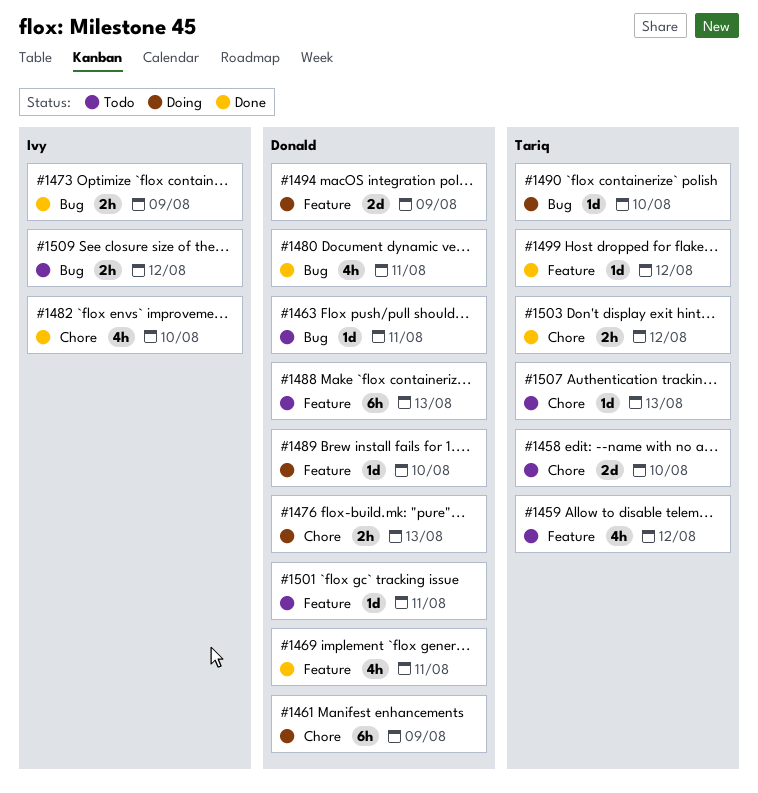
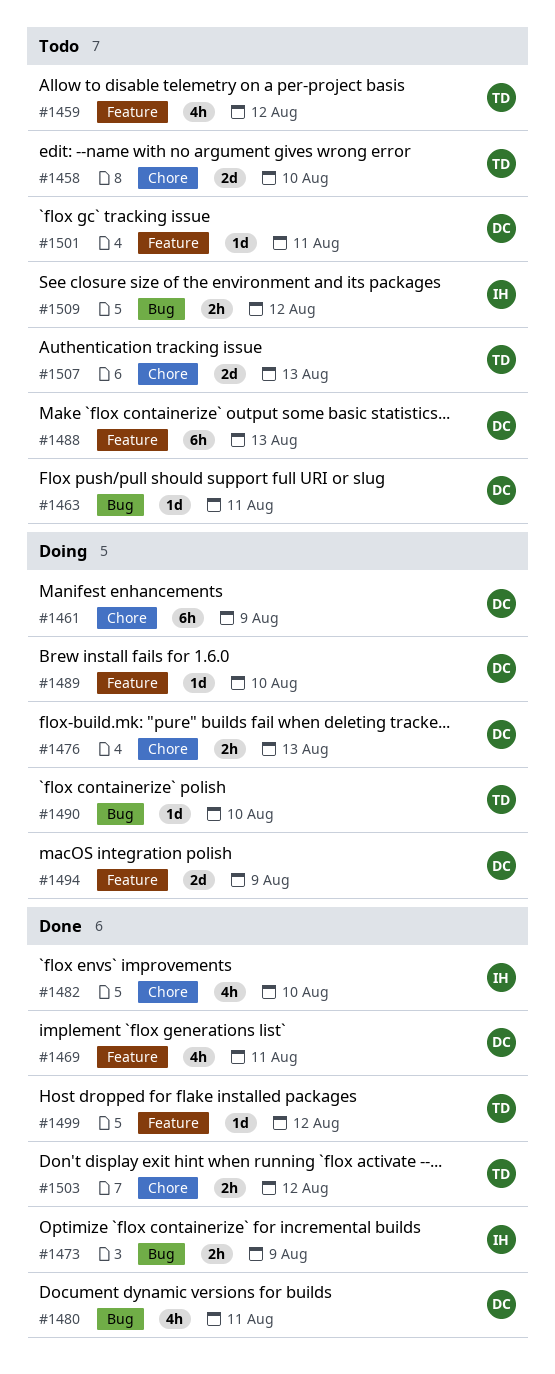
#1507, estimate: 1d -> 2d

